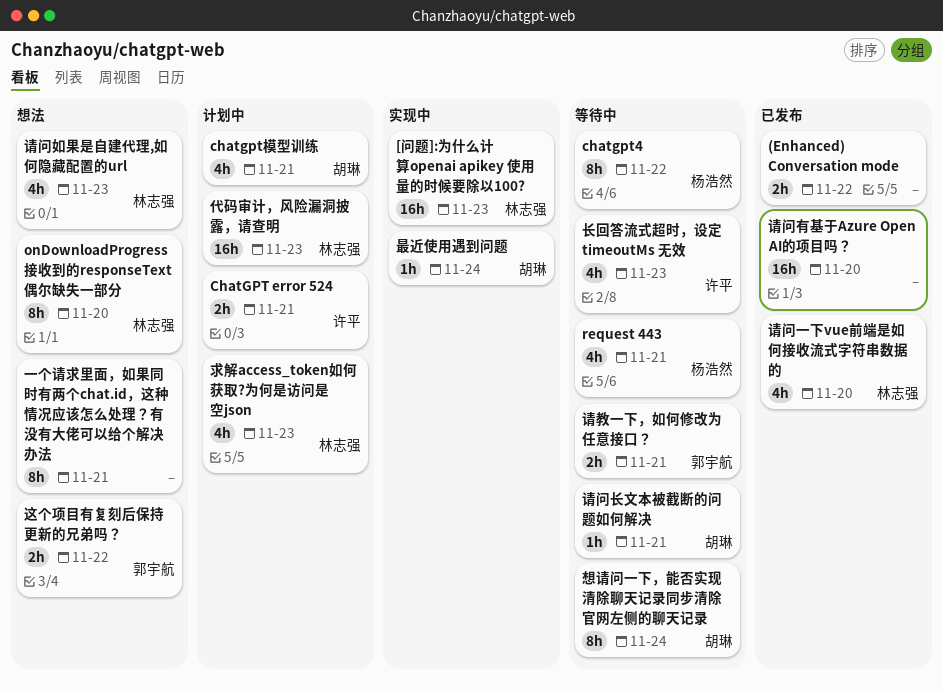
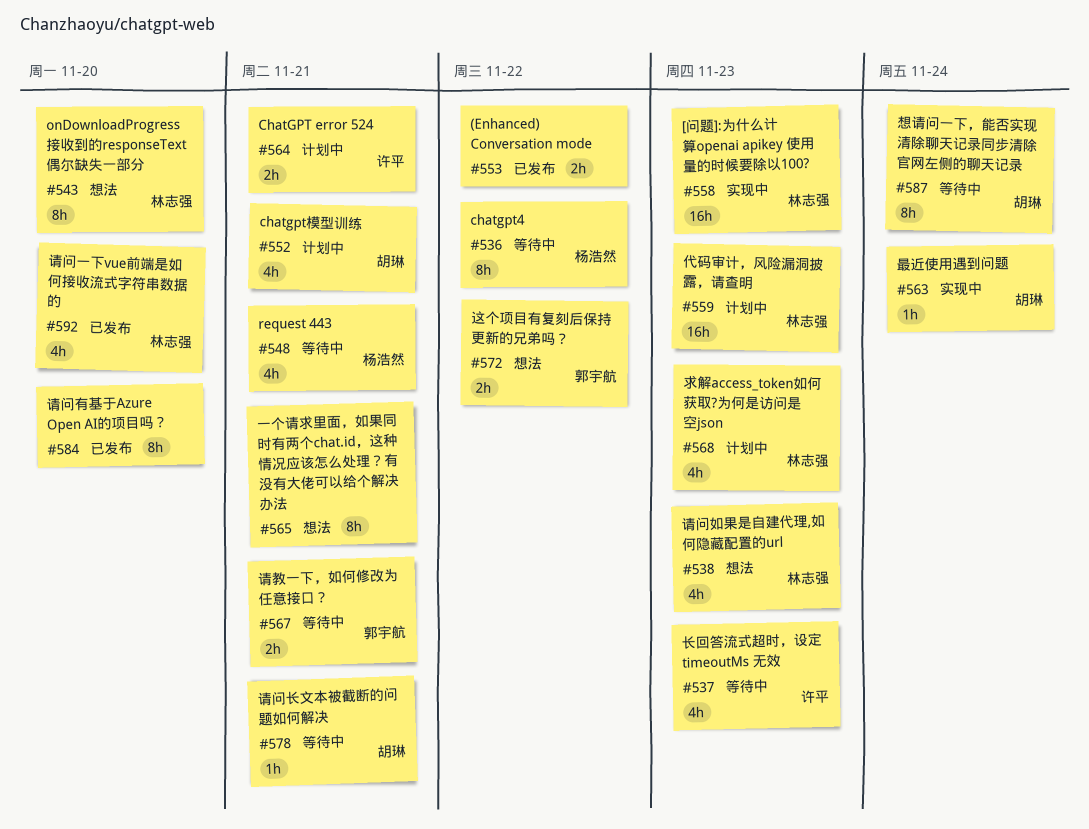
请问有基于Azure Open AI的项目吗？, estimate: 16h -> 8h

